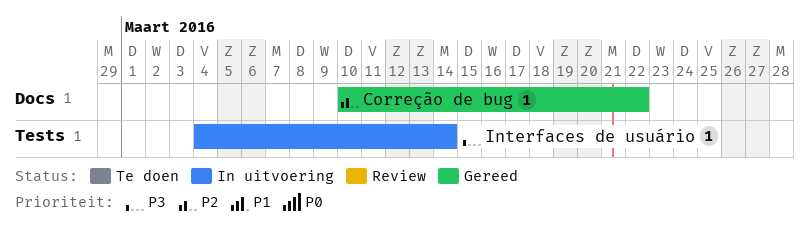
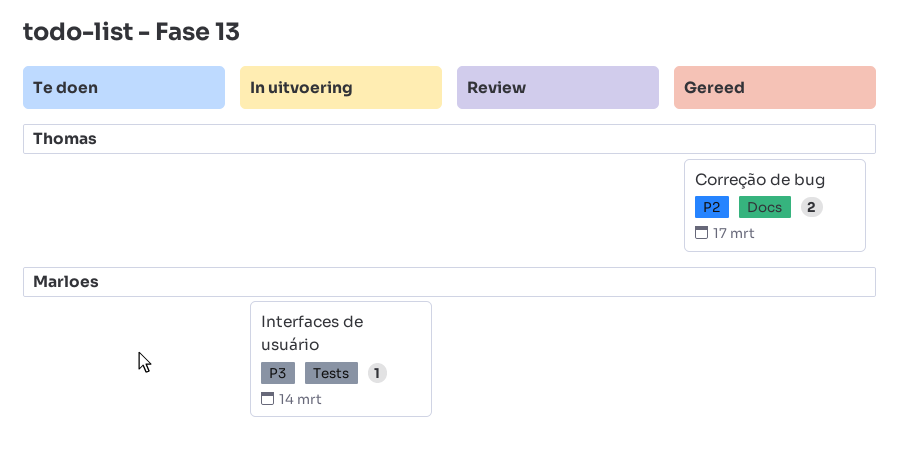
Correção de bug, estimate: 1 -> 2
Correção de bug, due: Mar 22 -> Mar 17

